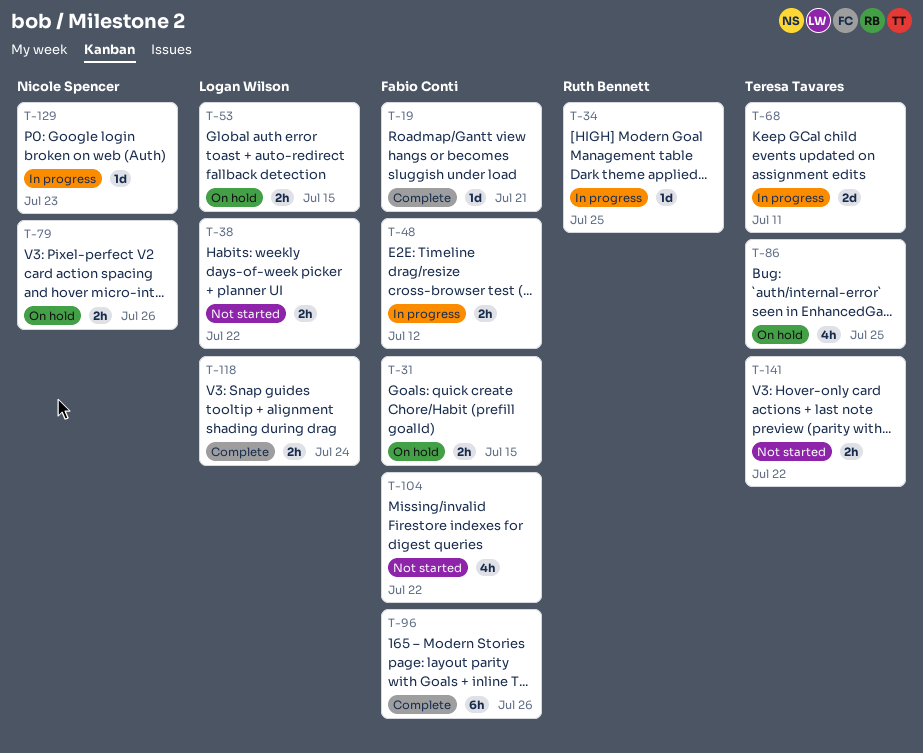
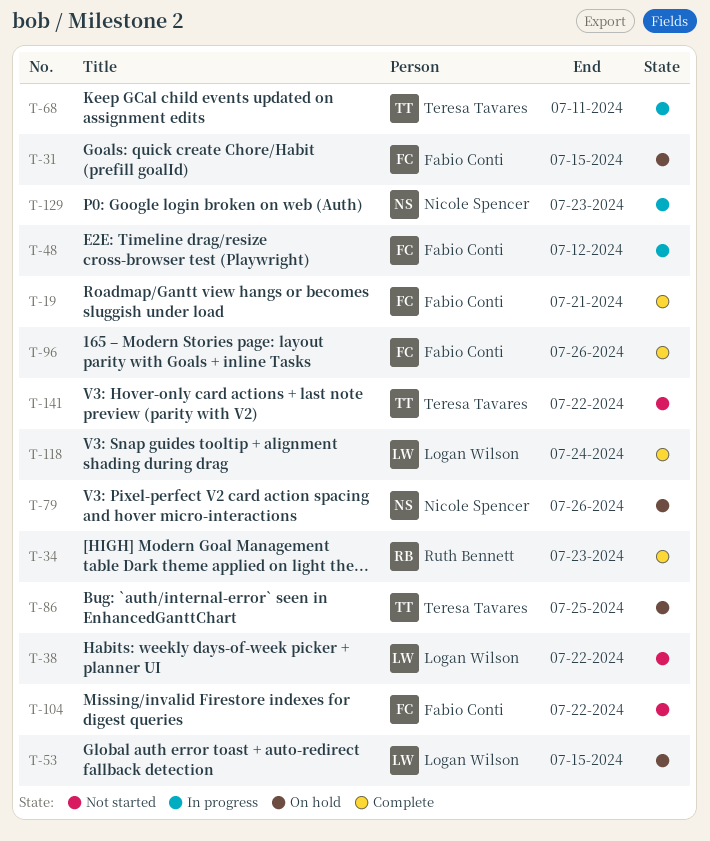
T-34, status: In progress -> Complete
T-34, due: Jul 25 -> Jul 23

